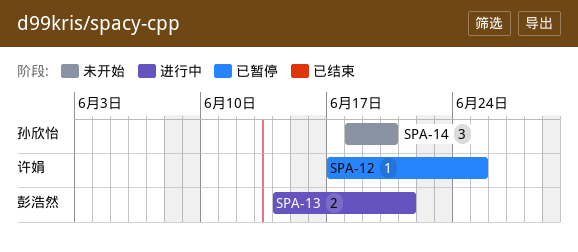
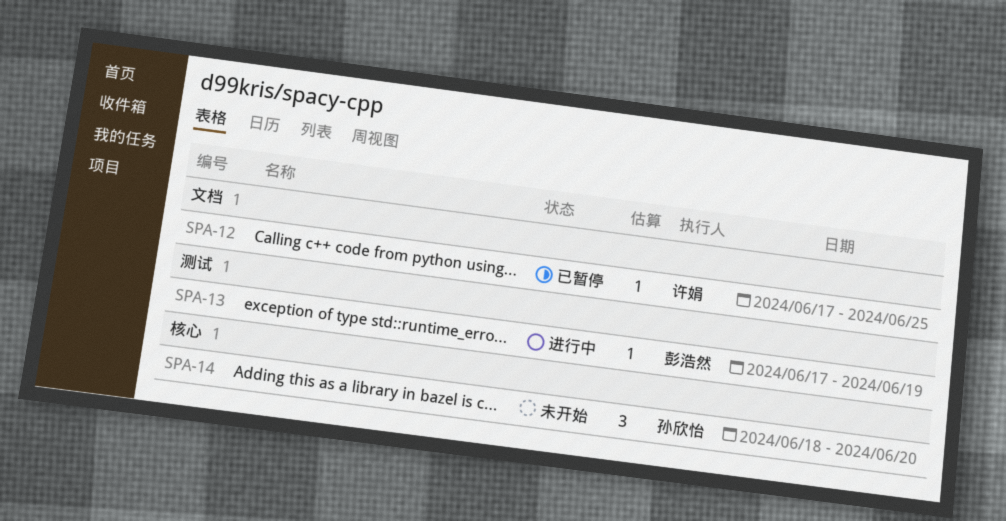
SPA-13, estimate: 2 -> 1
SPA-13, start: Jun 14 -> Jun 17
SPA-13, due: Jun 21 -> Jun 19

